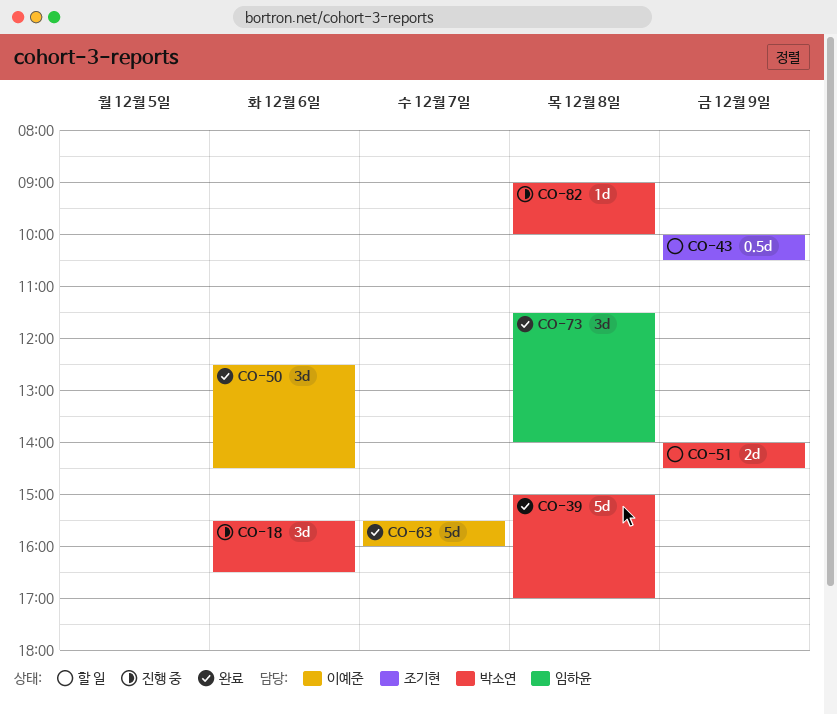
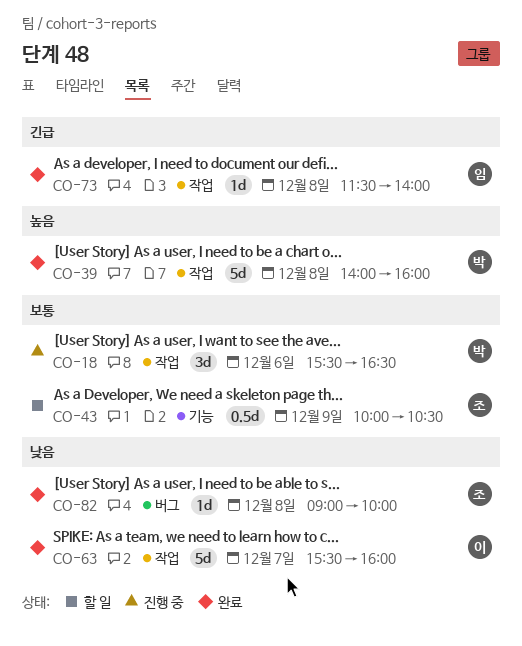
CO-39, begins: 15:00 -> 14:00
CO-39, ends: 17:00 -> 16:00
CO-50: present -> none
CO-51: present -> none
CO-73, estimate: 3d -> 1d
CO-82, status: 진행 중 -> 완료
CO-82, owner: 박소연 -> 조기현

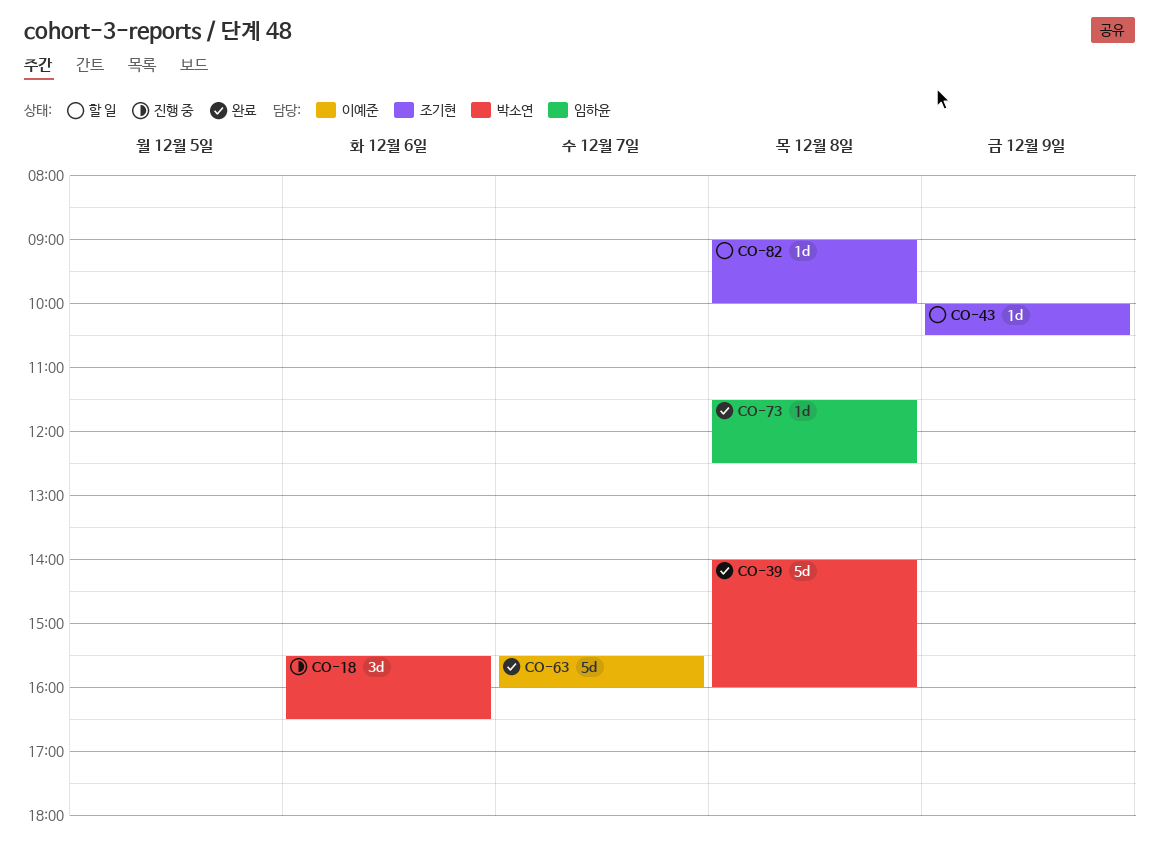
CO-43, estimate: 0.5d -> 1d
CO-73, ends: 14:00 -> 12:30
CO-82, status: 완료 -> 할 일

